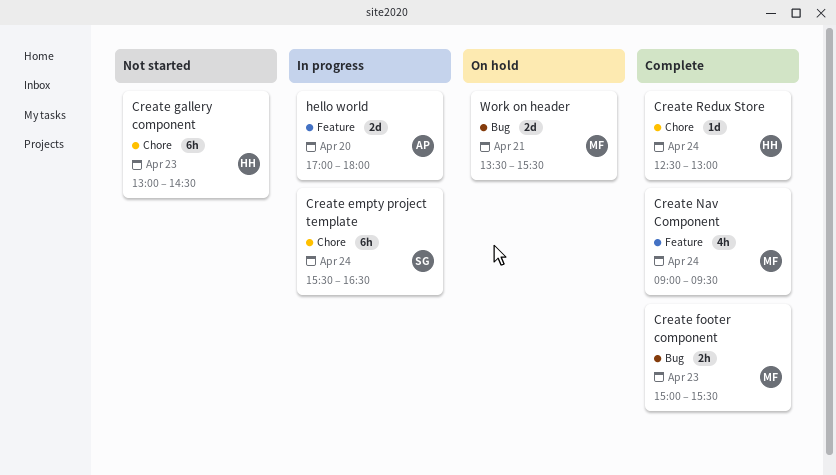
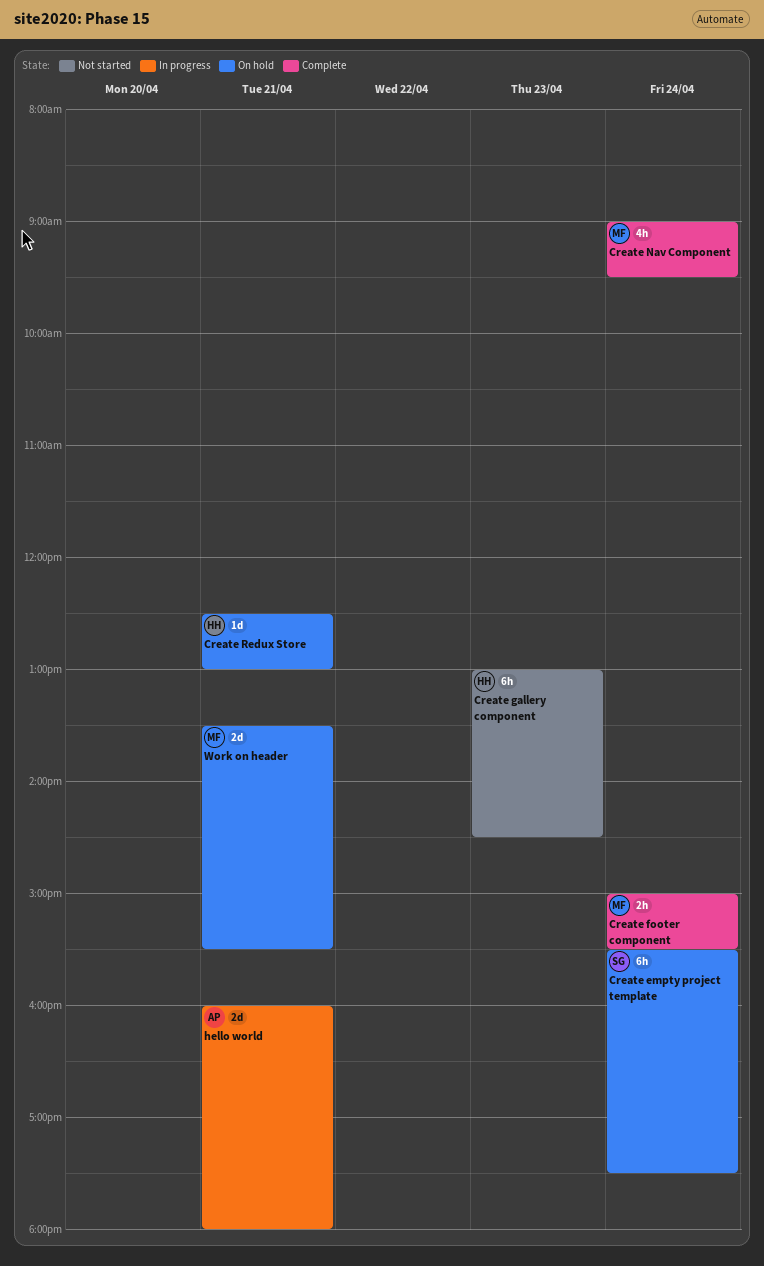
Create empty project template, status: In progress -> On hold
Create empty project template, ends: 16:30 -> 17:30
Create footer component, day: Apr 23 -> Apr 24
Create Redux Store, status: Complete -> On hold
Create Redux Store, day: Apr 24 -> Apr 21
hello world, day: Apr 20 -> Apr 21
hello world, begins: 17:00 -> 16:00

